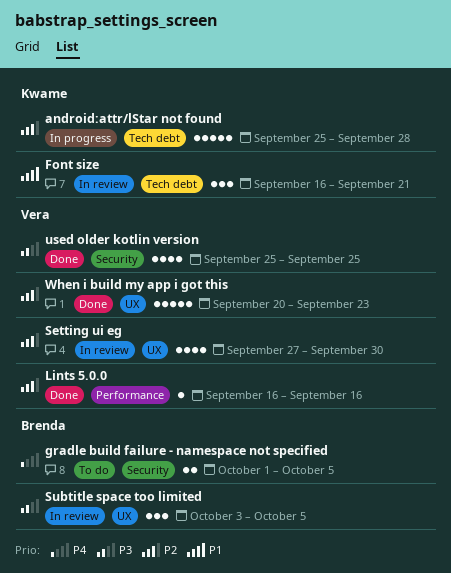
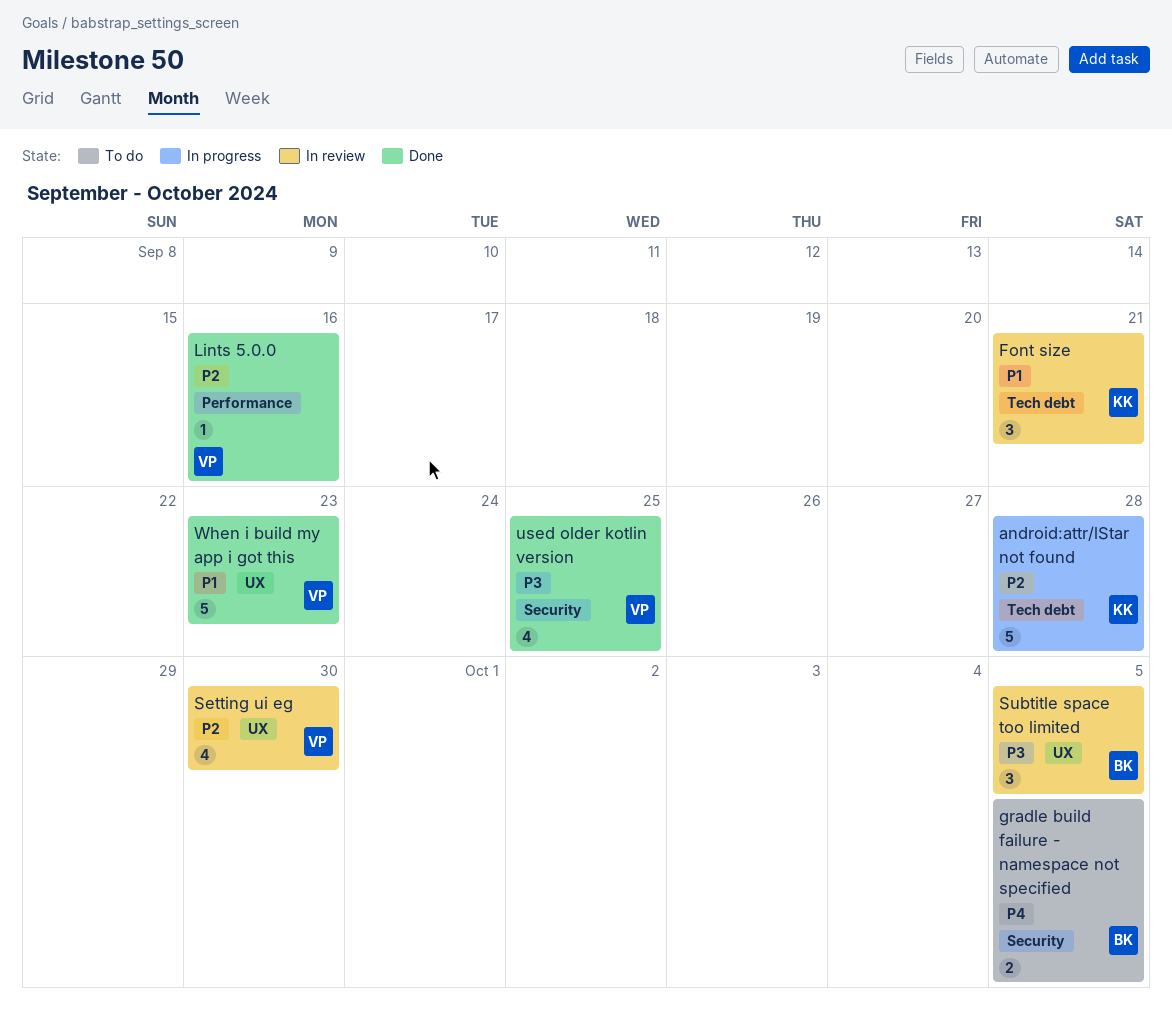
When i build my app i got this, priority: P2 -> P1

